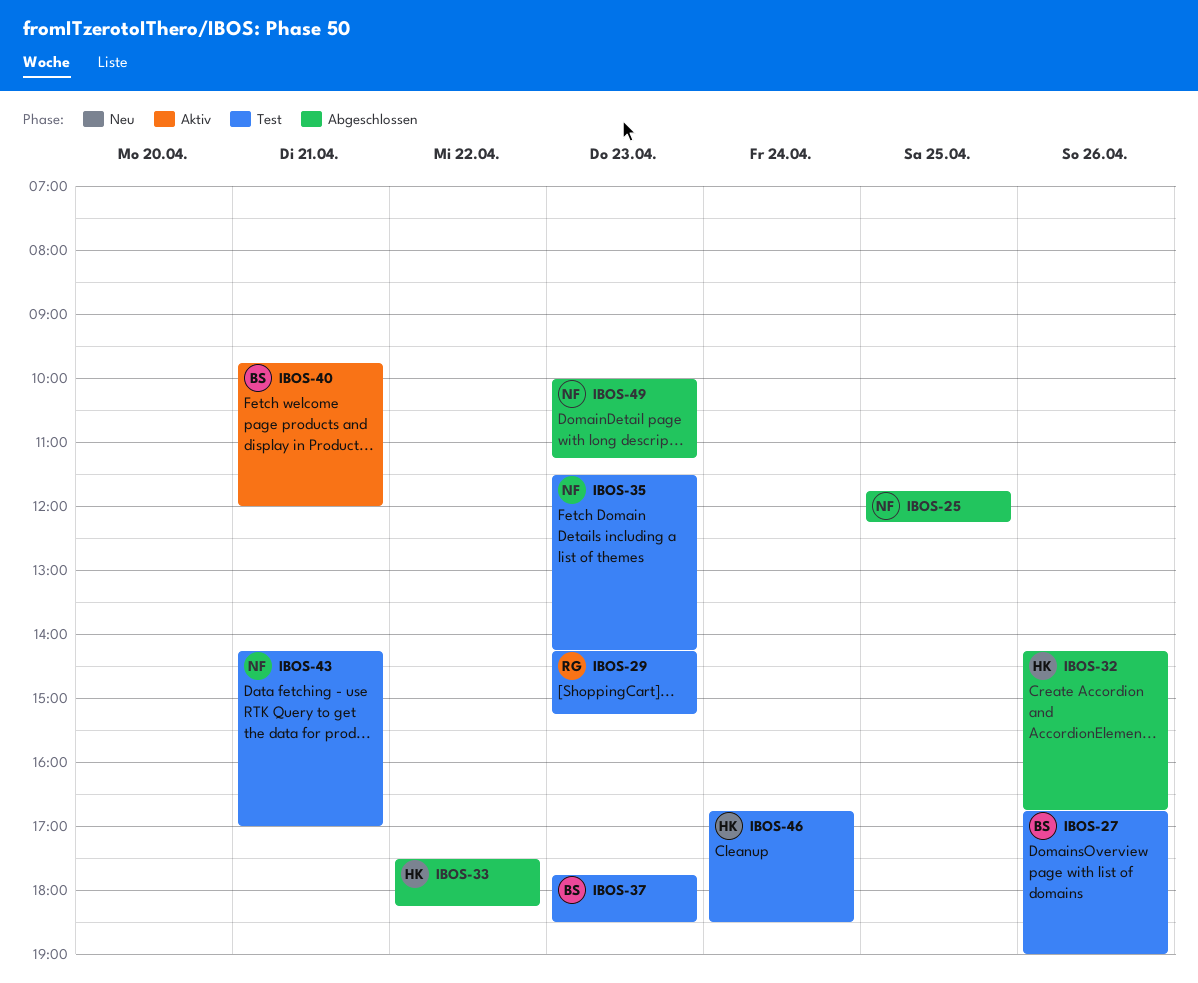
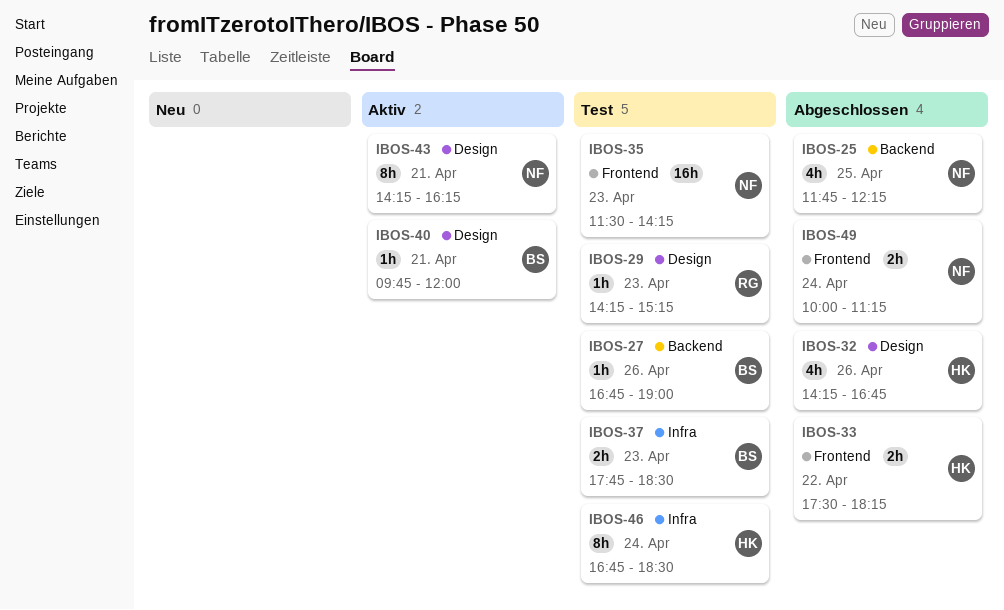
IBOS-43, status: Test -> Aktiv
IBOS-43, ends: 17:00 -> 16:15
IBOS-49, day: Apr 23 -> Apr 24

